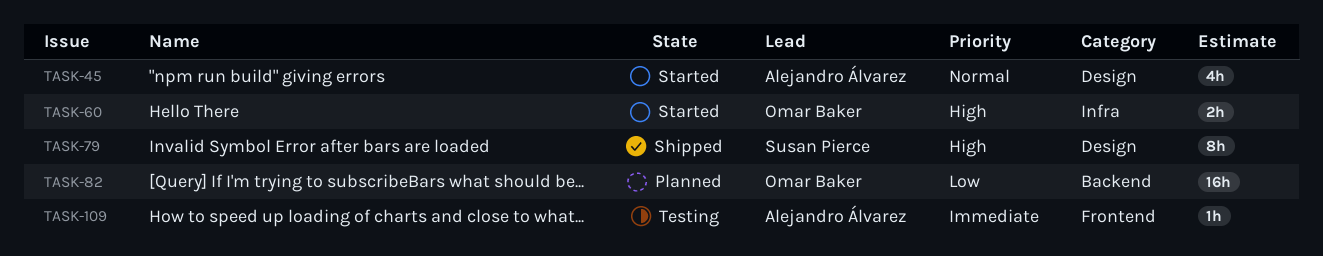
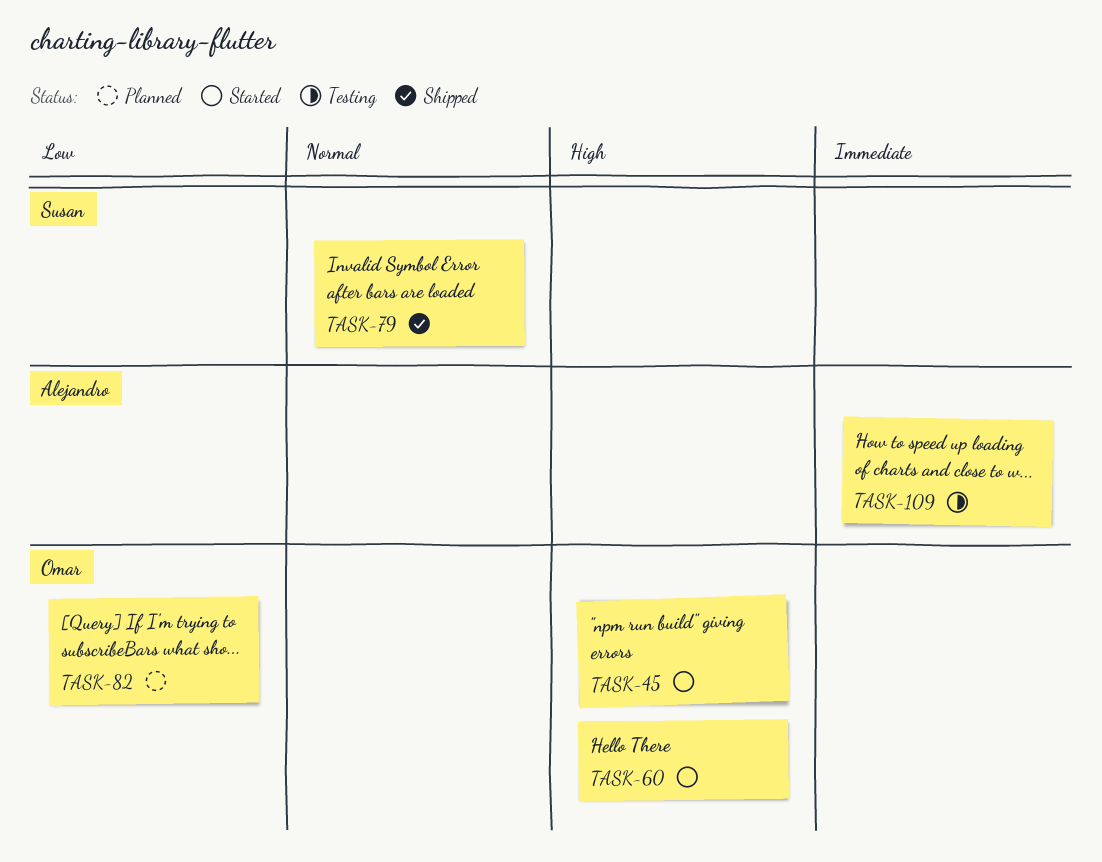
TASK-45, owner: Alejandro Álvarez -> Omar Baker
TASK-45, priority: Normal -> High
TASK-79, priority: High -> Normal

